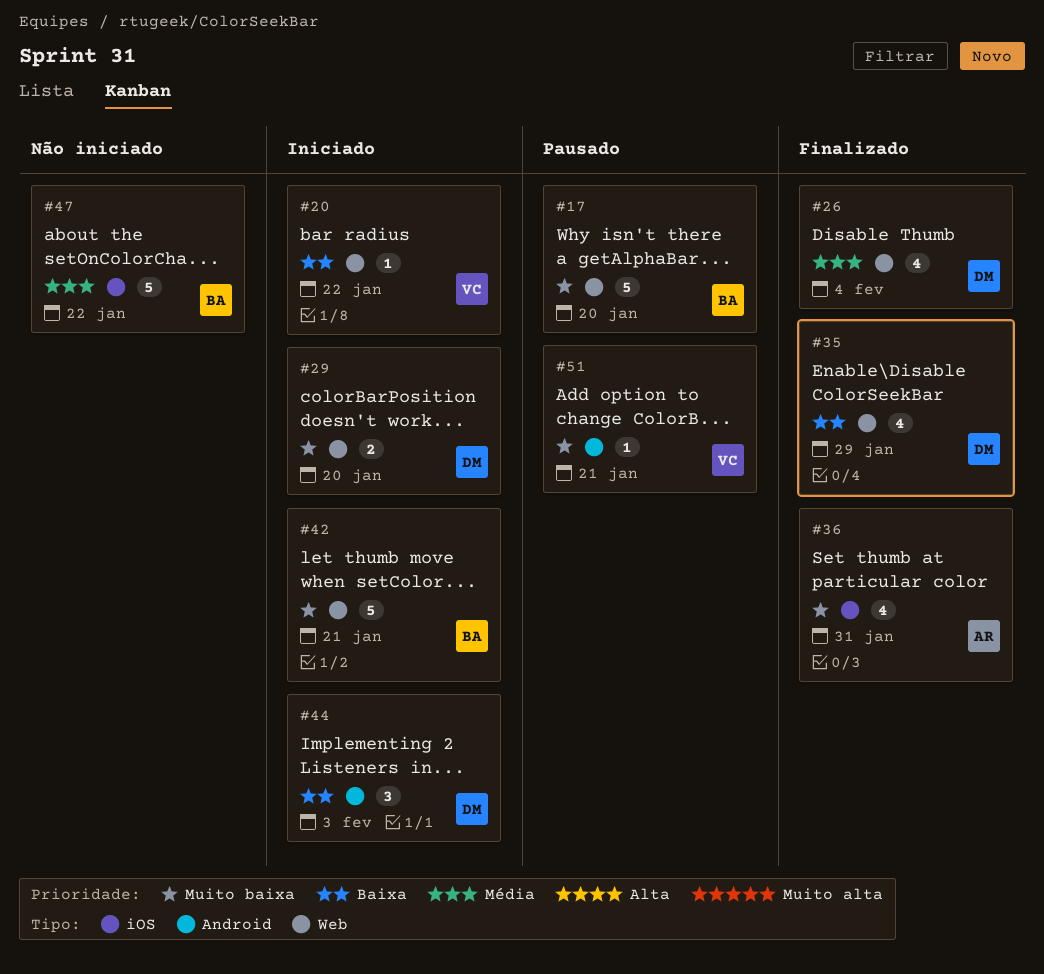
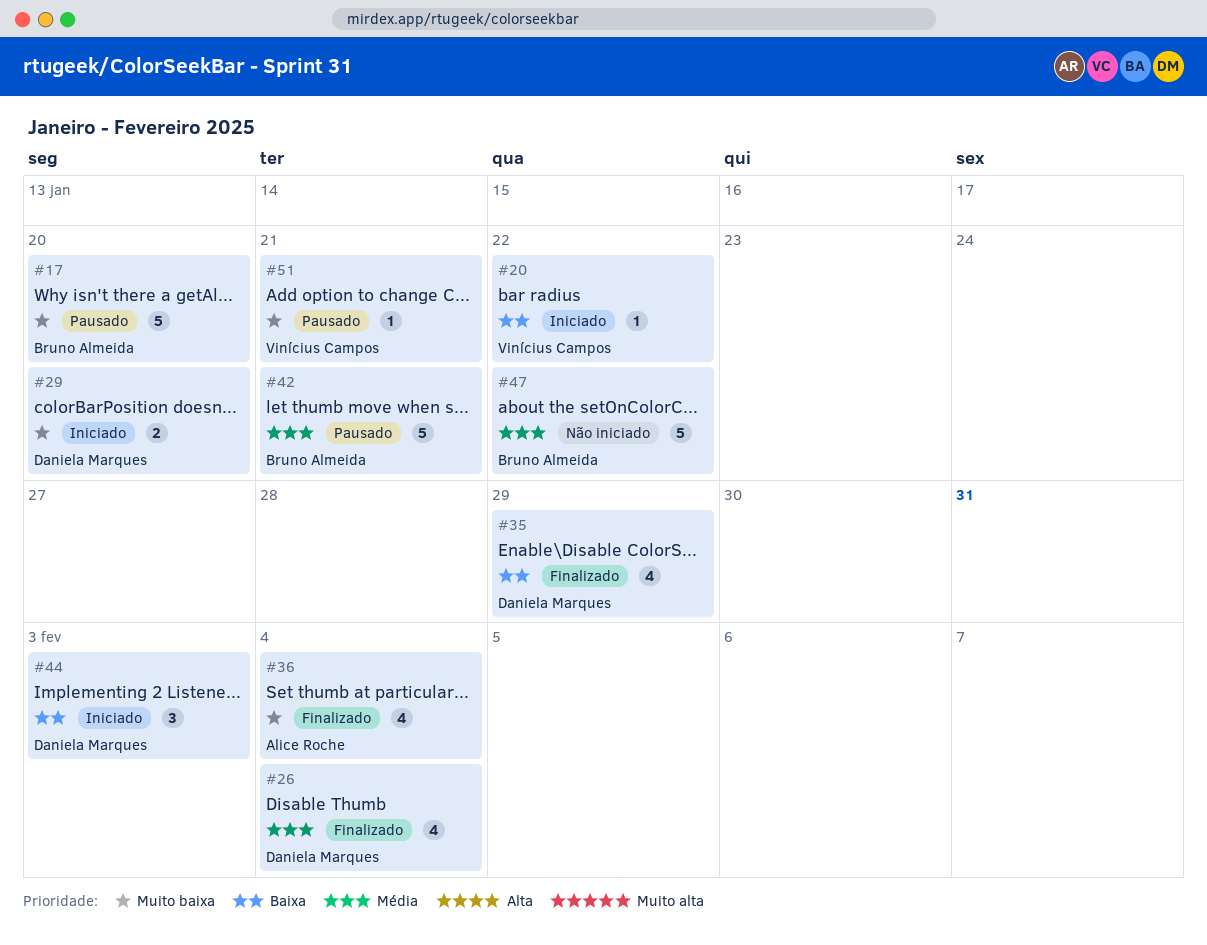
#36, due: Jan 31 -> Feb 4
#42, status: Iniciado -> Pausado
#42, priority: Muito baixa -> Média

